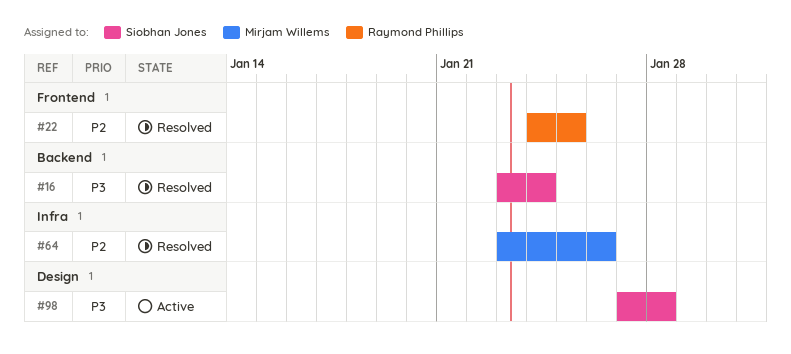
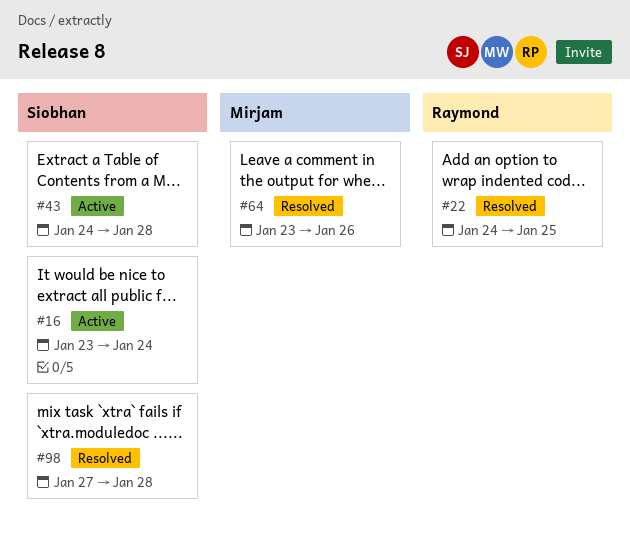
#16, status: Resolved -> Active
#43: none -> present
#98, status: Active -> Resolved

